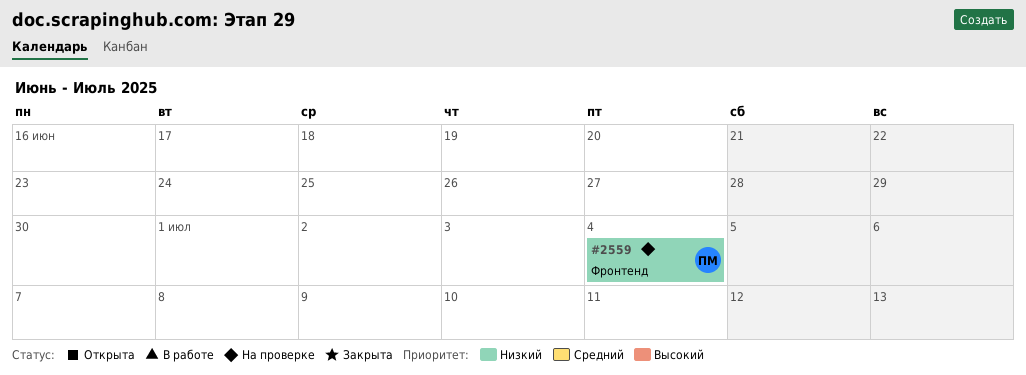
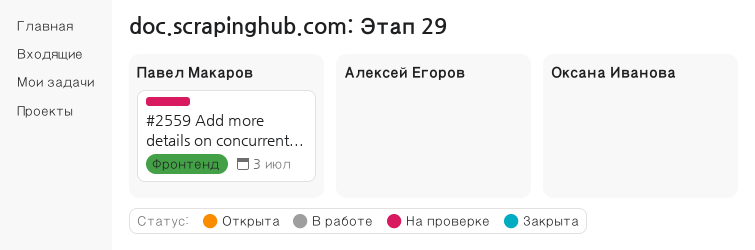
#2559, due: Jul 4 -> Jul 3

